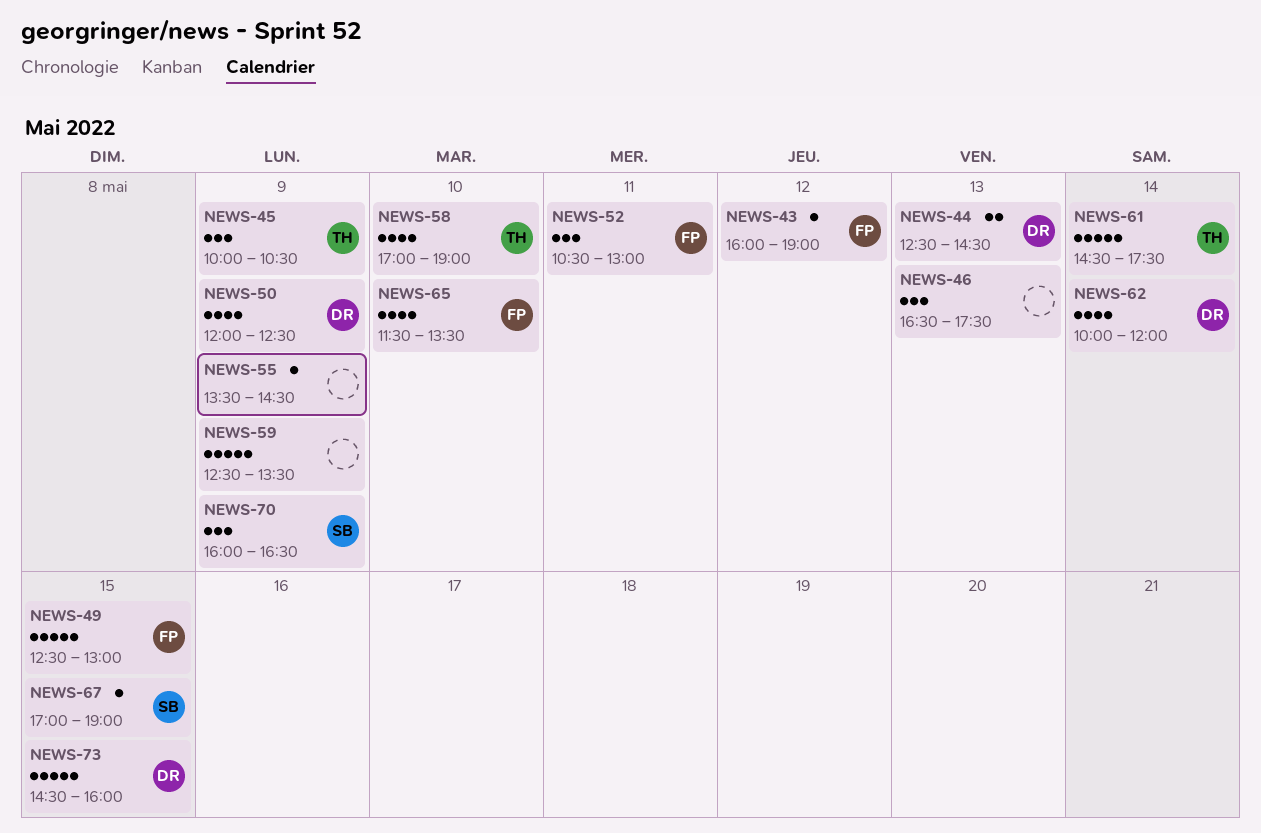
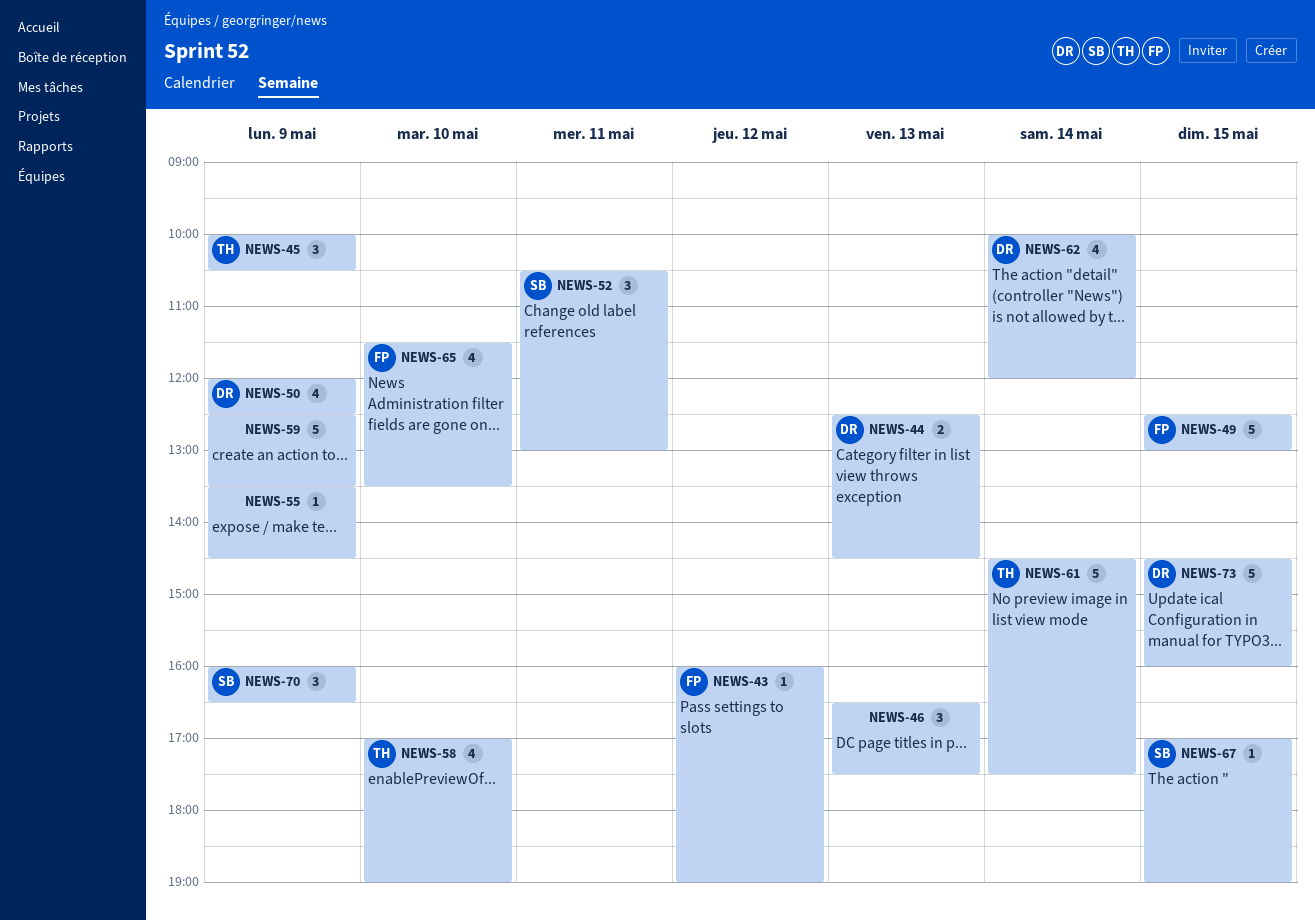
NEWS-52, owner: FP -> SB

